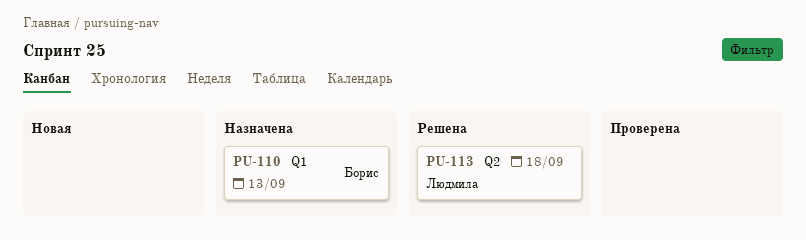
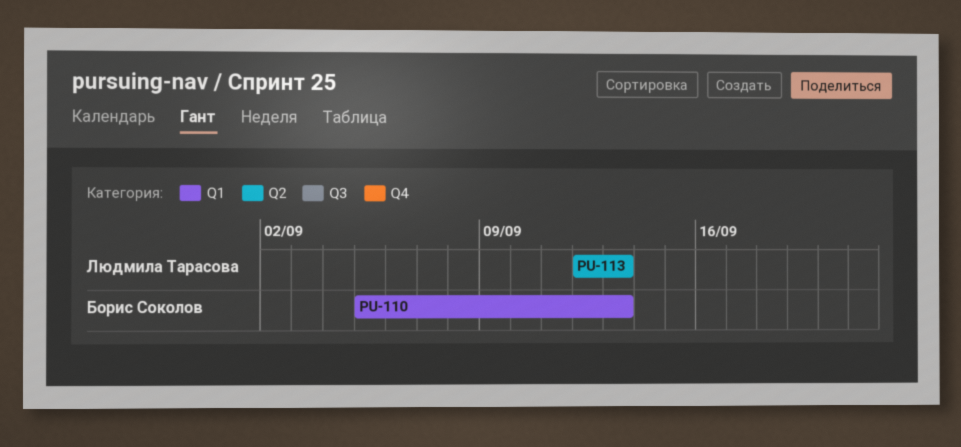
PU-113, due: Sep 18 -> Sep 13

